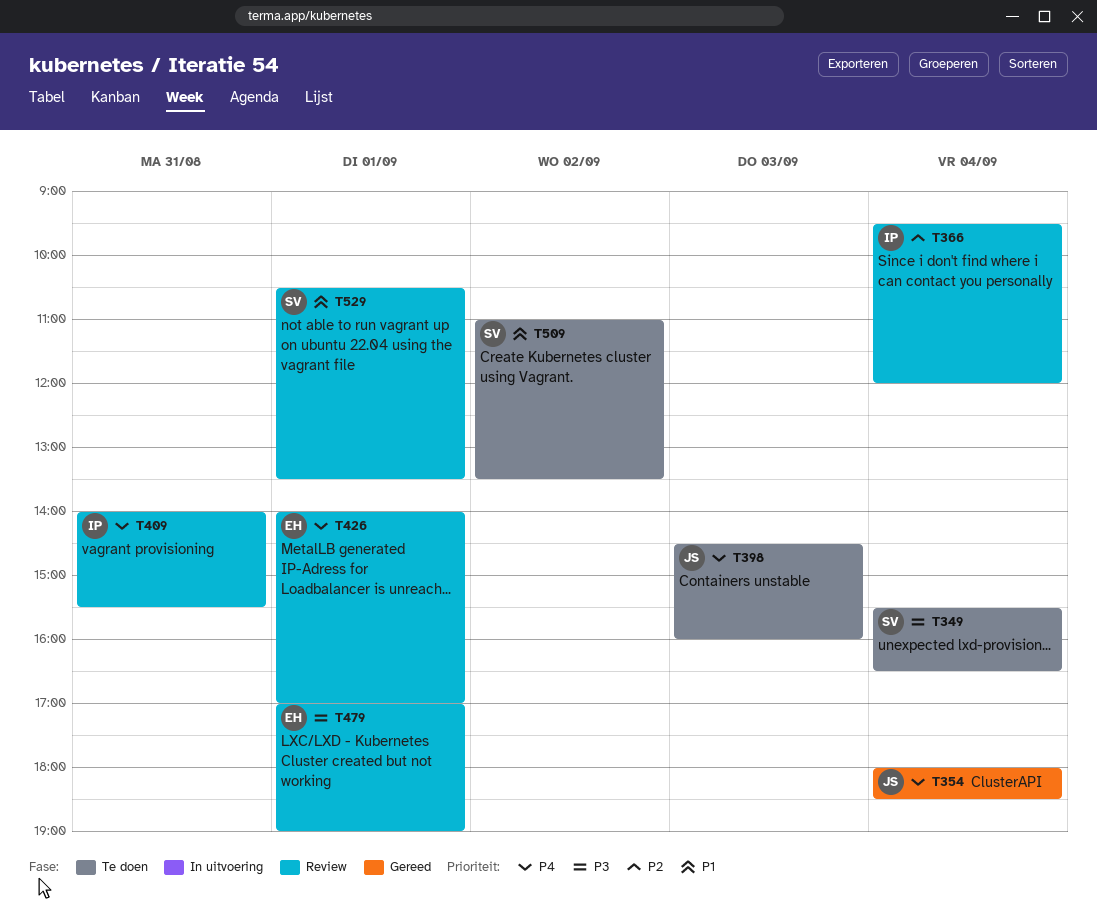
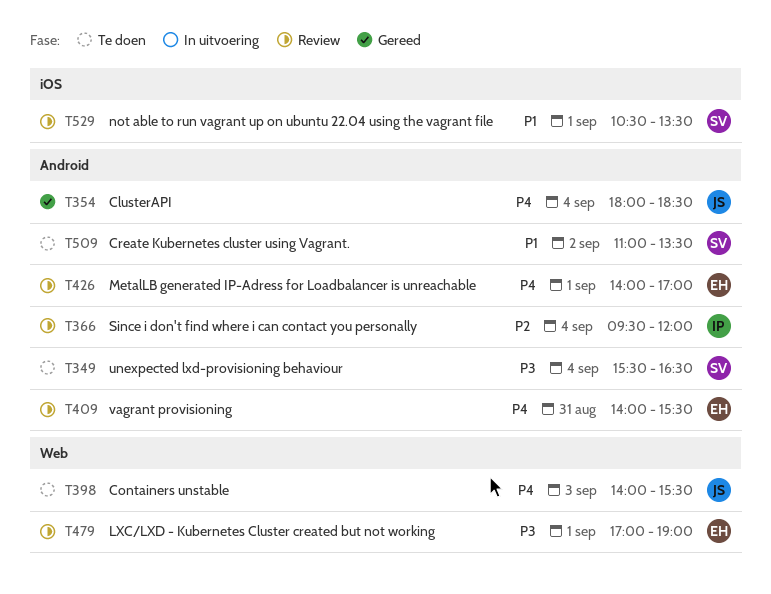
T398, begins: 14:30 -> 14:00
T398, ends: 16:00 -> 15:30
T409, owner: IP -> EH

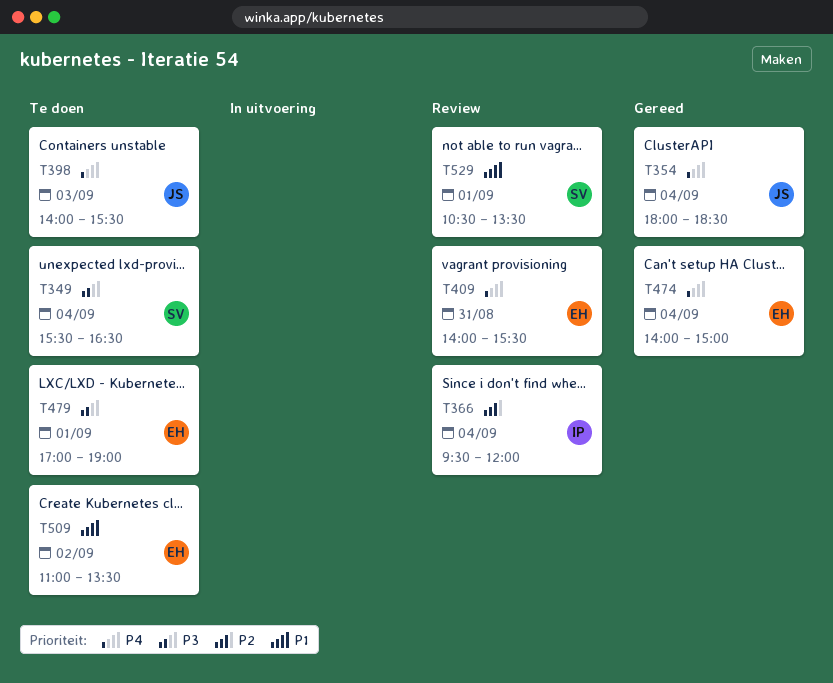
T426: present -> none
T474: none -> present
T479, status: Review -> Te doen
T509, owner: SV -> EH

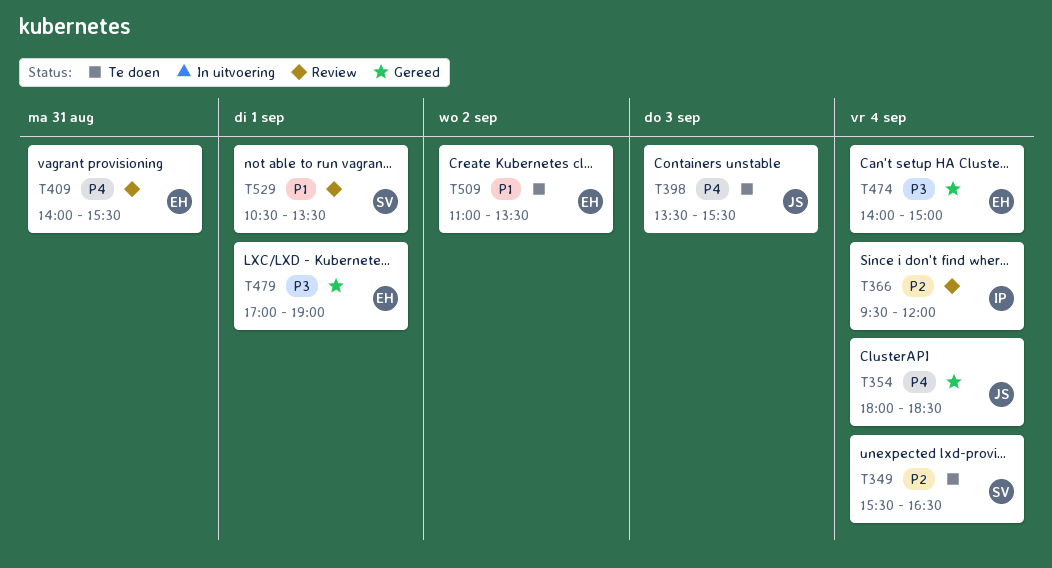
T349, priority: P3 -> P2
T398, begins: 14:00 -> 13:30
T474, priority: P4 -> P3
T479, status: Te doen -> Gereed

